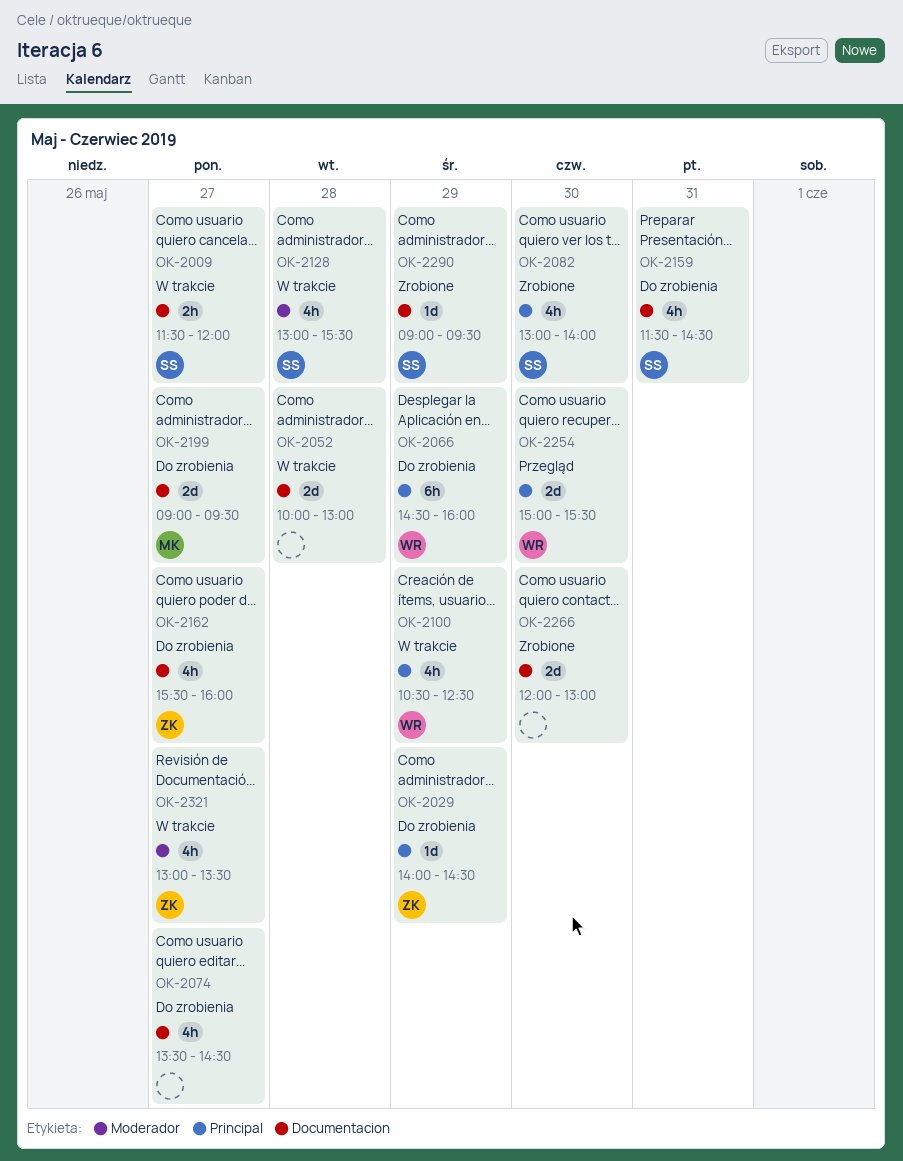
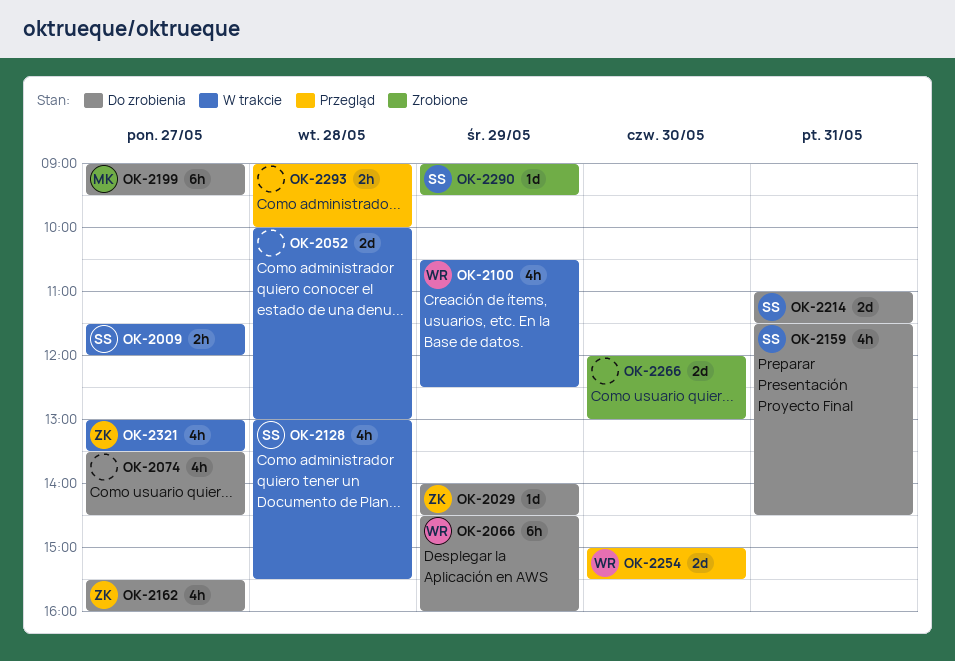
OK-2082: present -> none
OK-2199, estimate: 2d -> 6h
OK-2214: none -> present
OK-2293: none -> present

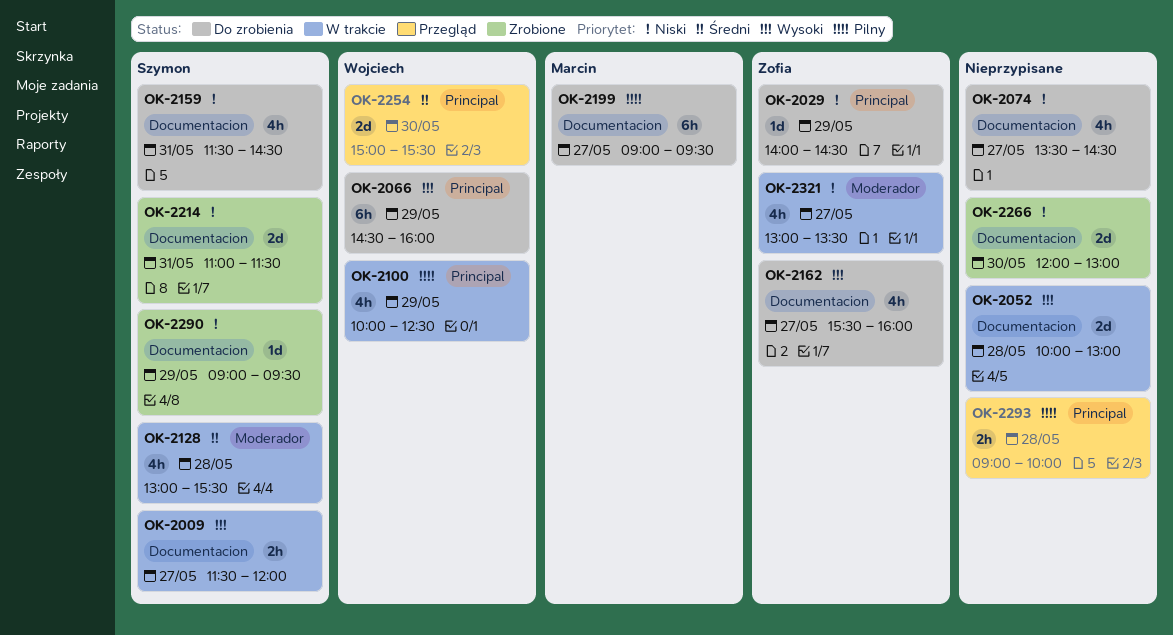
OK-2100, begins: 10:30 -> 10:00
OK-2214, status: Do zrobienia -> Zrobione

